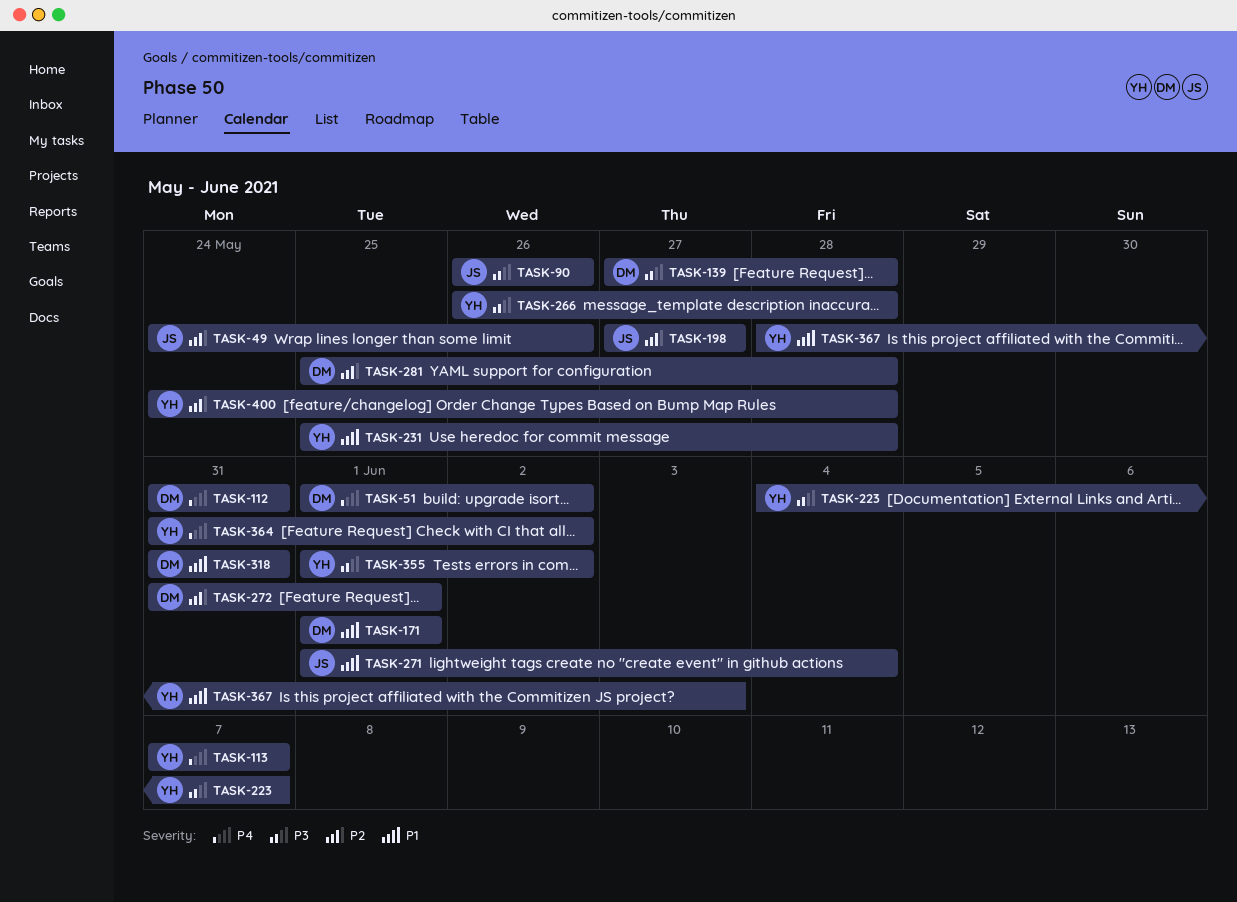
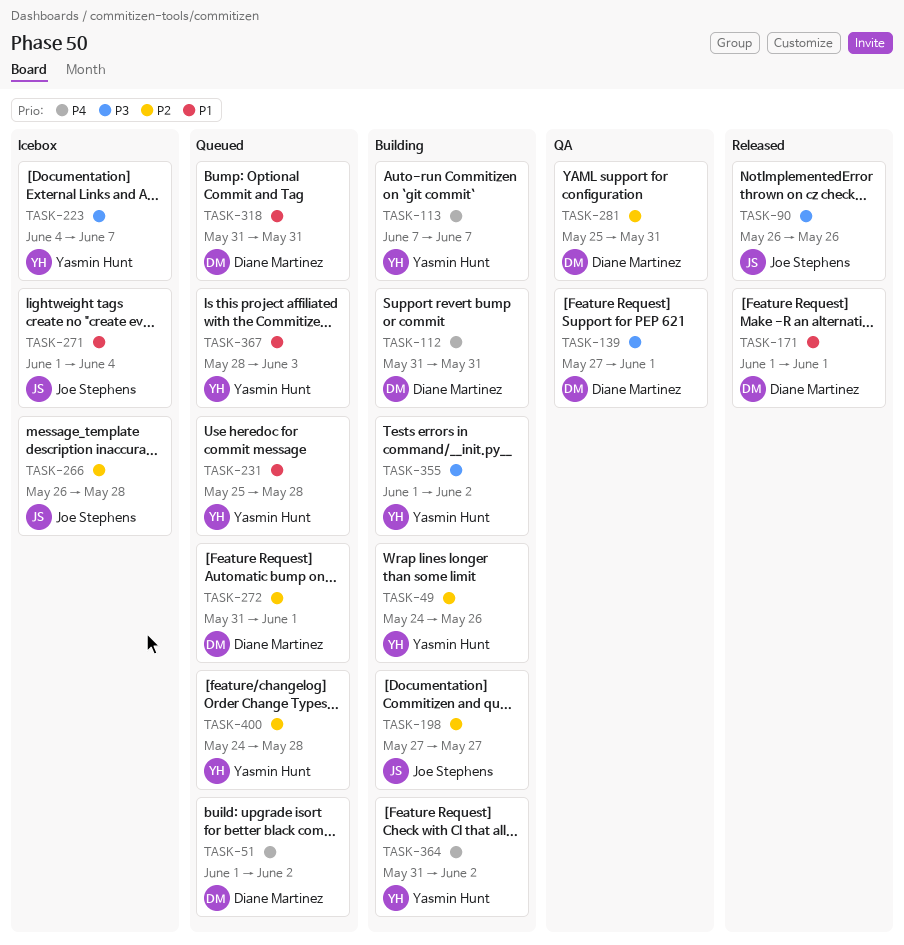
TASK-49, owner: Joe Stephens -> Yasmin Hunt
TASK-139, due: May 28 -> Jun 1
TASK-266, owner: Yasmin Hunt -> Joe Stephens
TASK-266, priority: P3 -> P2
TASK-281, due: May 28 -> May 31

